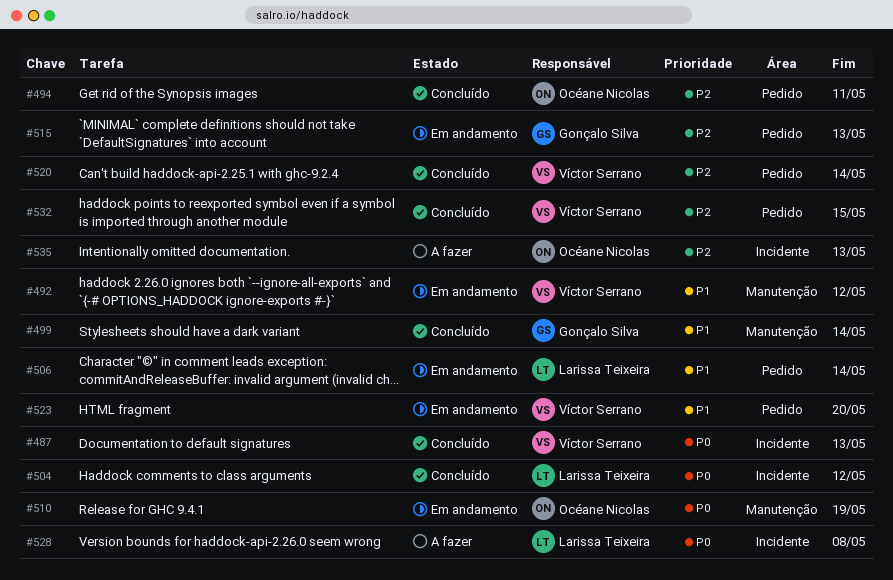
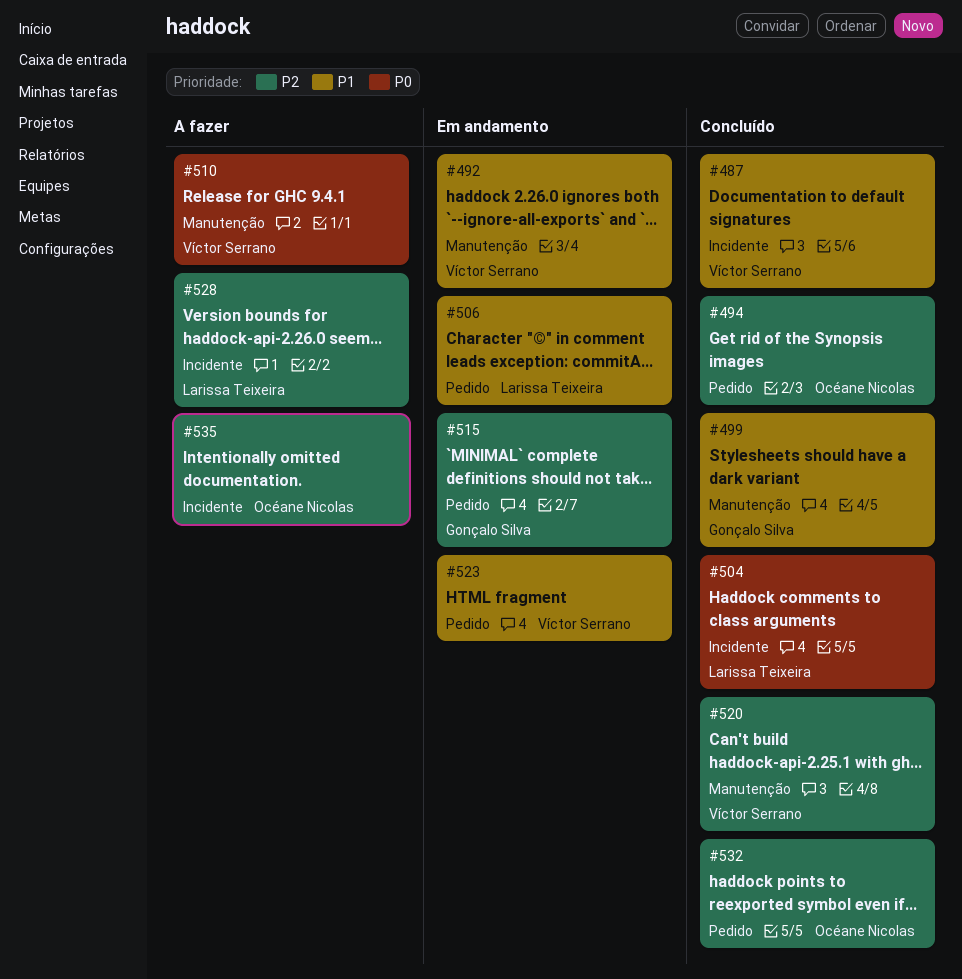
#487, priority: P0 -> P1
#510, status: Em andamento -> A fazer
#510, owner: Océane Nicolas -> Víctor Serrano
#520, label: Pedido -> Manutenção
#528, priority: P0 -> P2
#532, owner: Víctor Serrano -> Océane Nicolas

